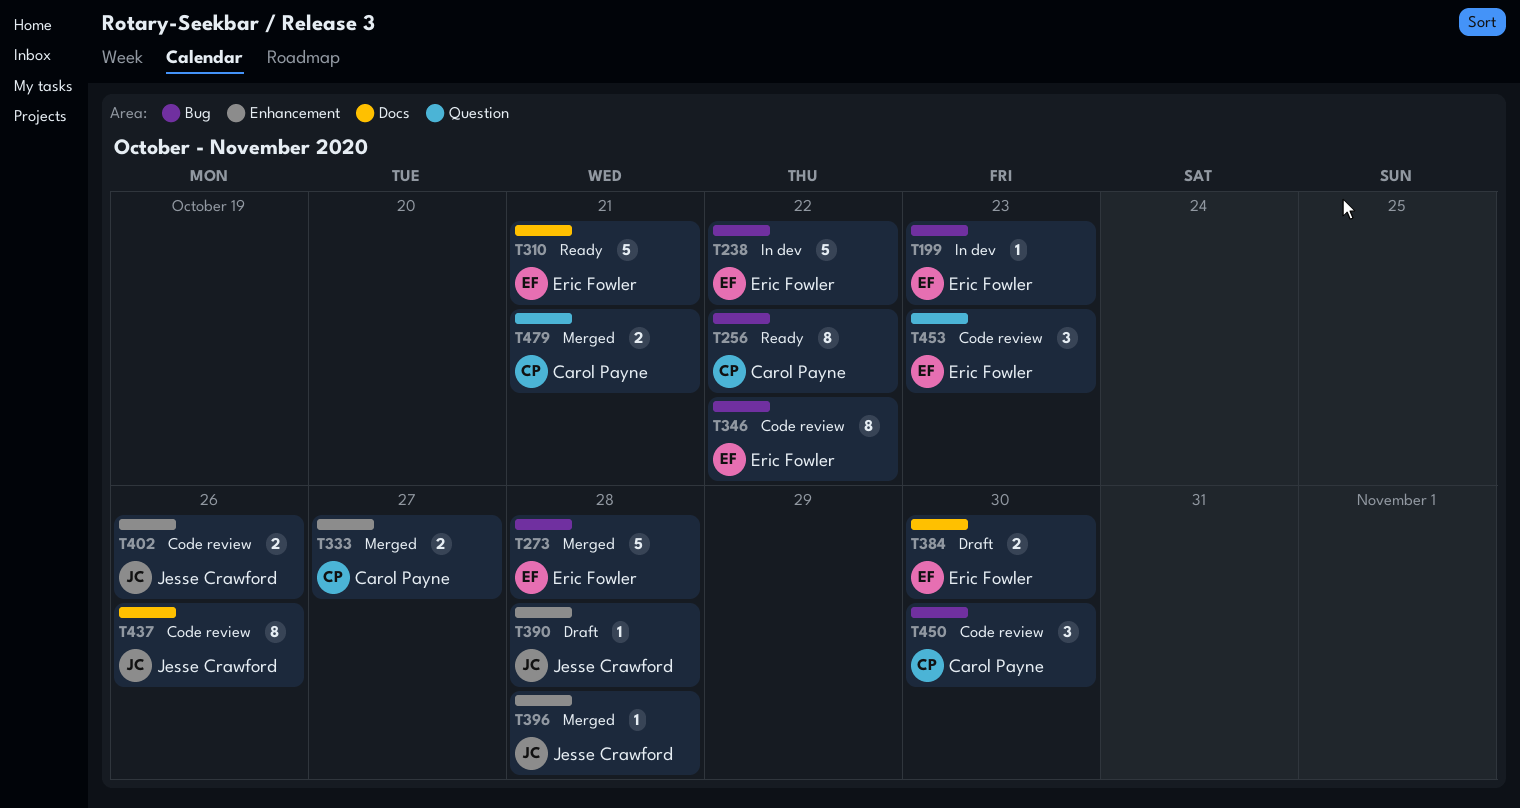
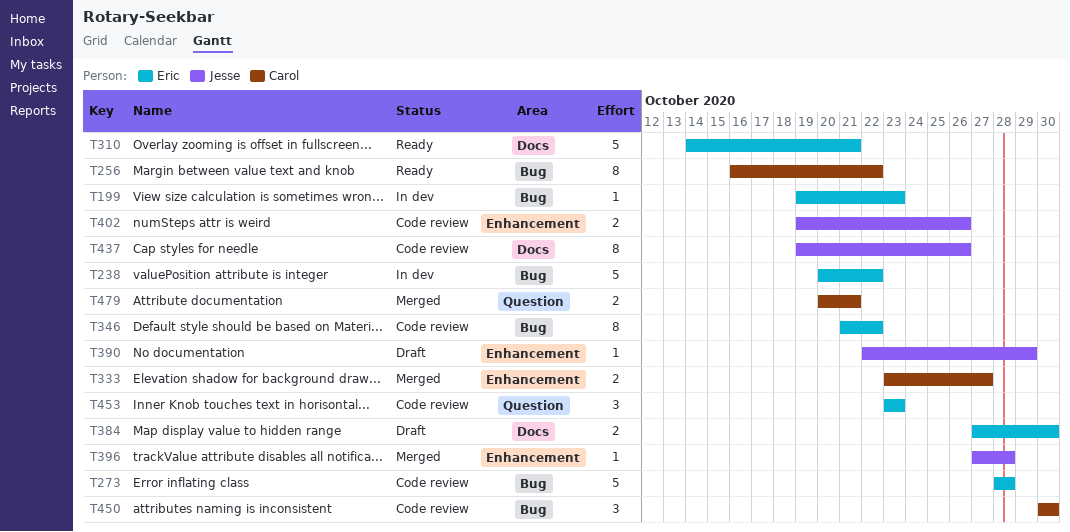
T273, status: Merged -> Code review
T390, due: Oct 28 -> Oct 29

